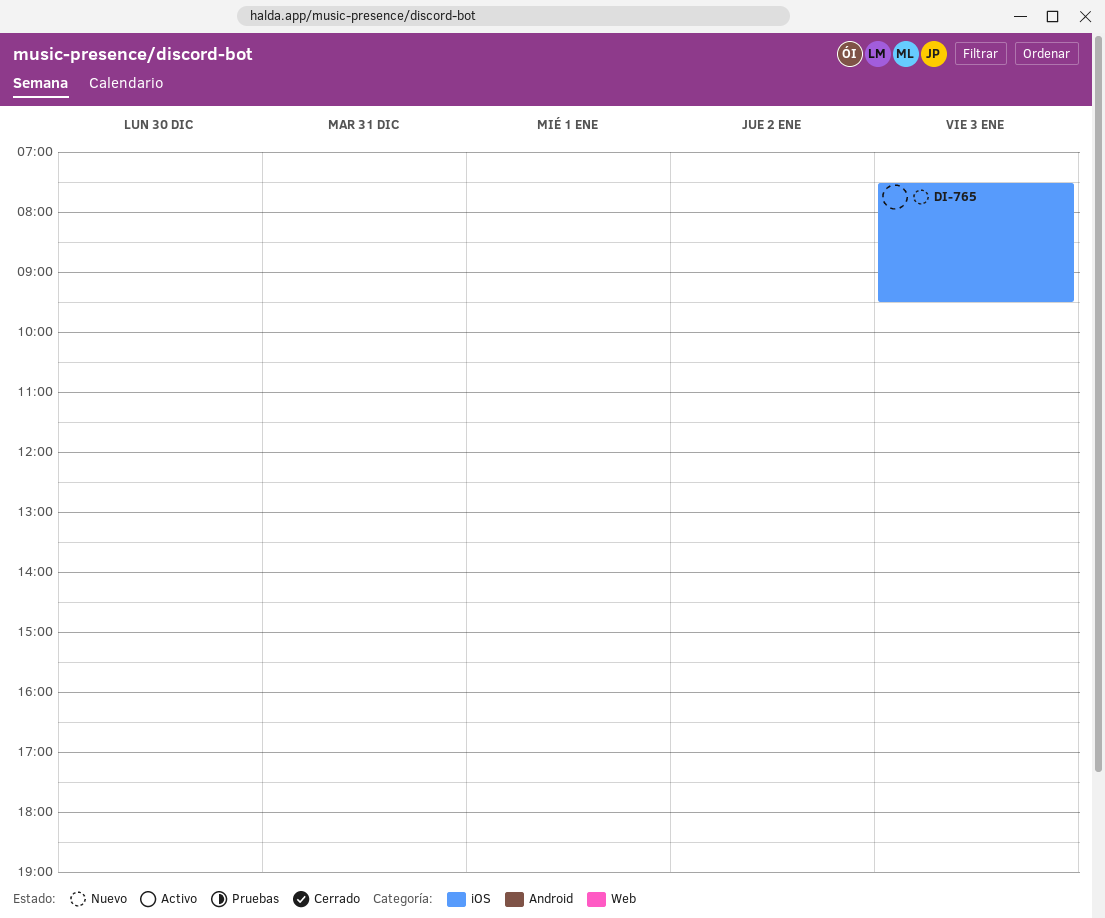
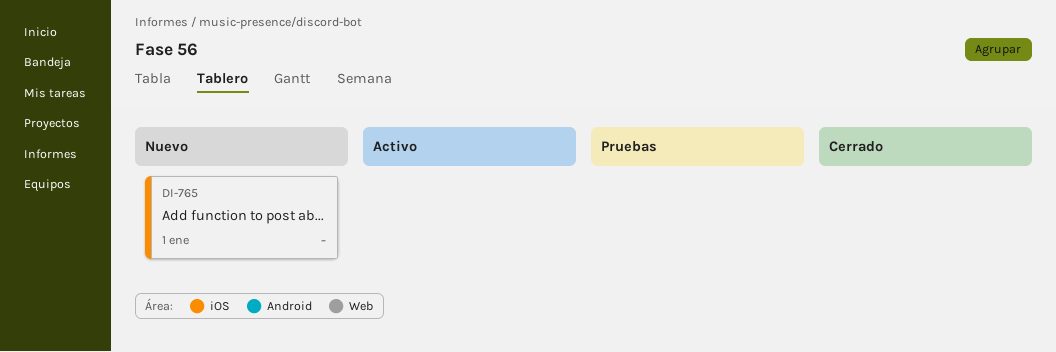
DI-765, day: Jan 3 -> Jan 1

